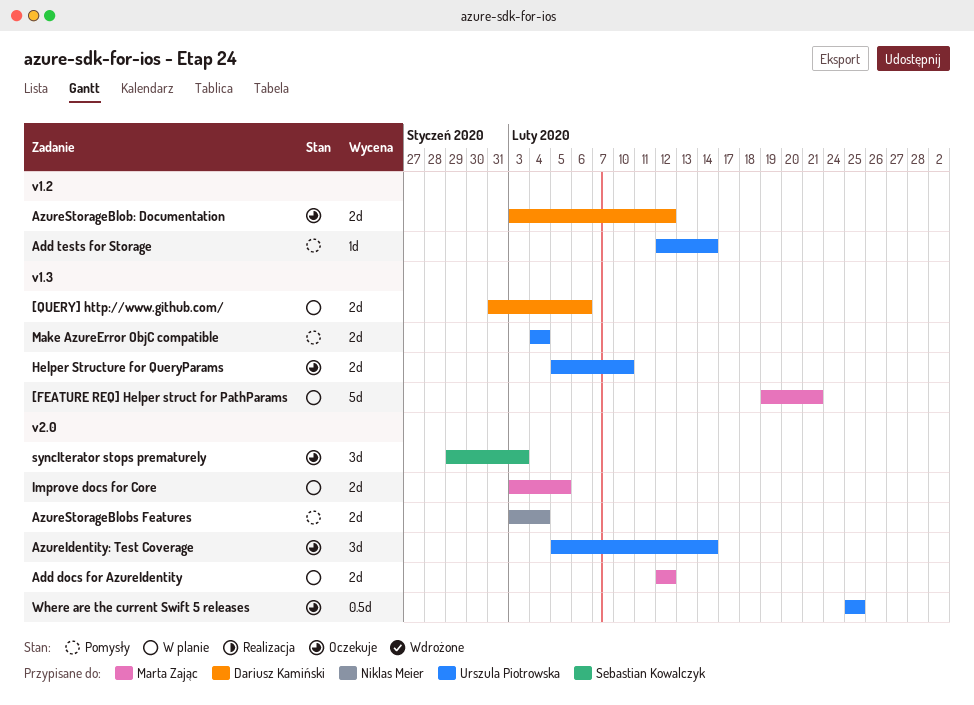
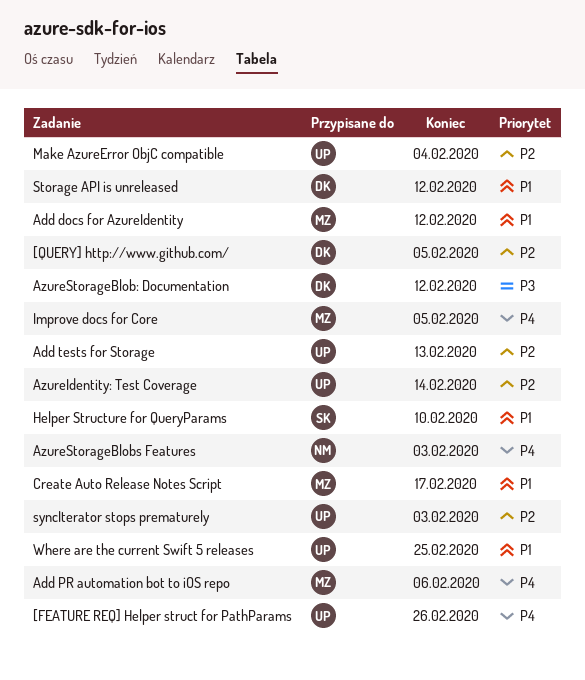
[FEATURE REQ] Helper struct for PathParams, owner: Marta Zając -> Urszula Piotrowska
[FEATURE REQ] Helper struct for PathParams, due: Feb 21 -> Feb 26
[QUERY] http://www.github.com/, due: Feb 6 -> Feb 5
Add PR automation bot to iOS repo: none -> present
Add tests for Storage, due: Feb 14 -> Feb 13
AzureStorageBlobs Features, due: Feb 4 -> Feb 3
Create Auto Release Notes Script: none -> present
Helper Structure for QueryParams, owner: Urszula Piotrowska -> Sebastian Kowalczyk
Storage API is unreleased: none -> present
syncIterator stops prematurely, owner: Sebastian Kowalczyk -> Urszula Piotrowska

